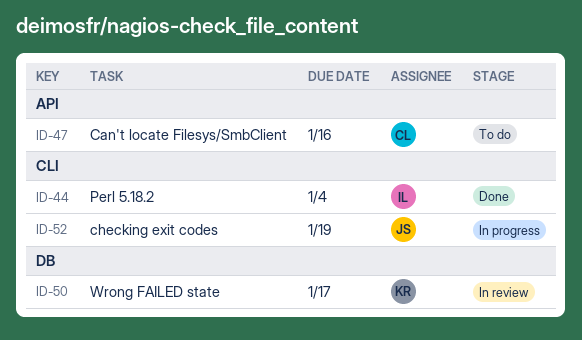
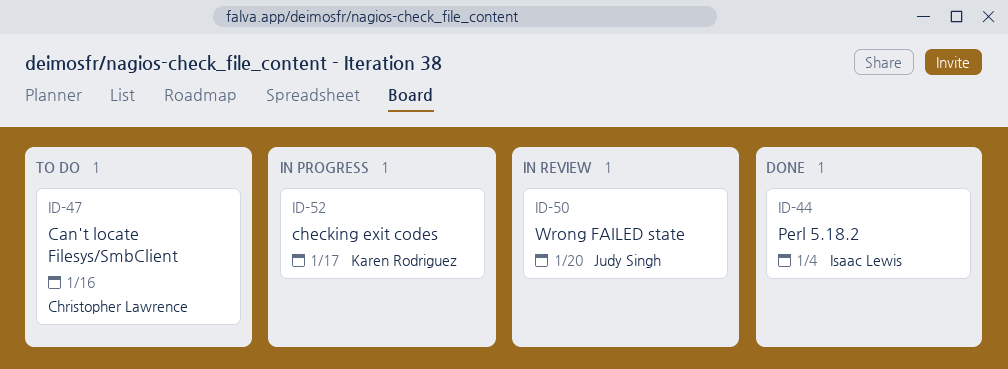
ID-50, owner: Karen Rodriguez -> Judy Singh
ID-50, due: Jan 17 -> Jan 20
ID-52, owner: Judy Singh -> Karen Rodriguez
ID-52, due: Jan 19 -> Jan 17

